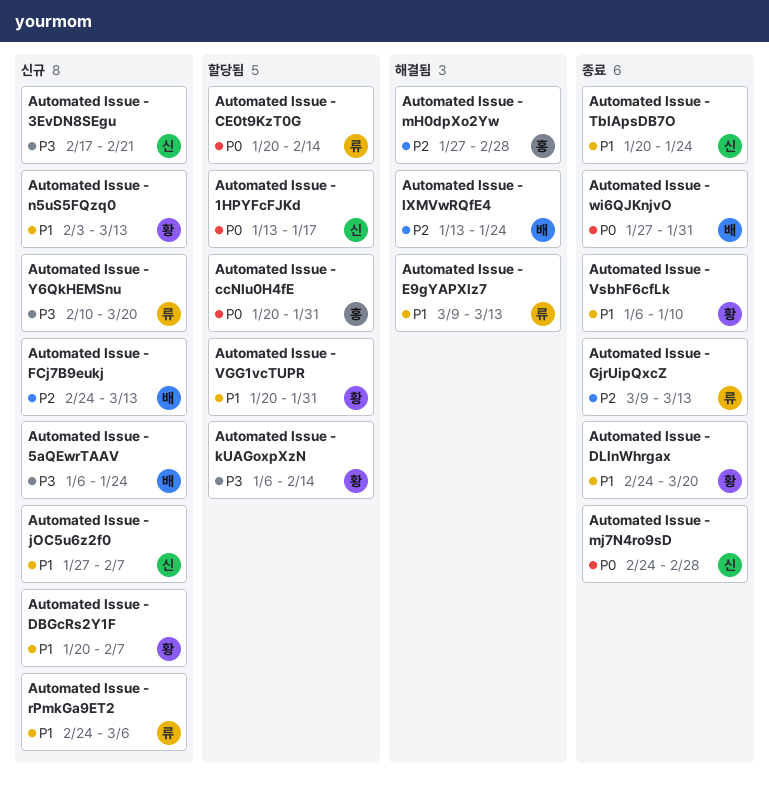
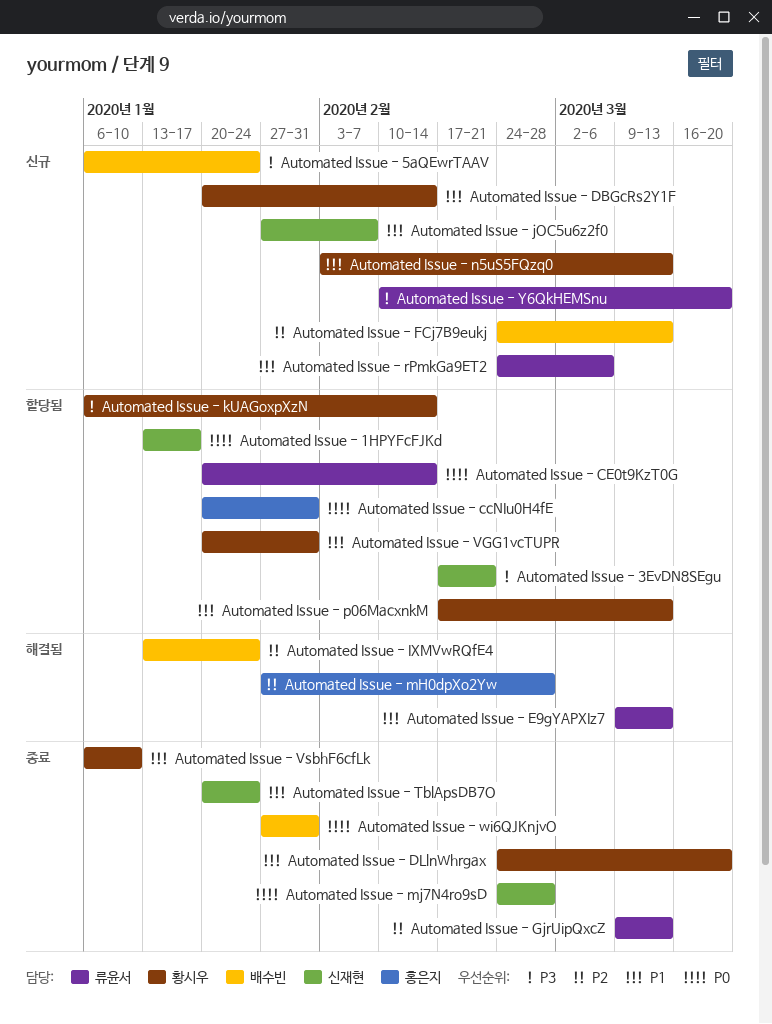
Automated Issue - 3EvDN8SEgu, status: 신규 -> 할당됨
Automated Issue - DBGcRs2Y1F, due: Feb 7 -> Feb 14
Automated Issue - p06MacxnkM: none -> present

